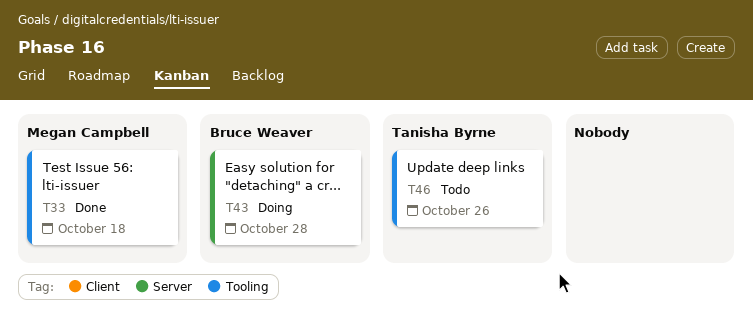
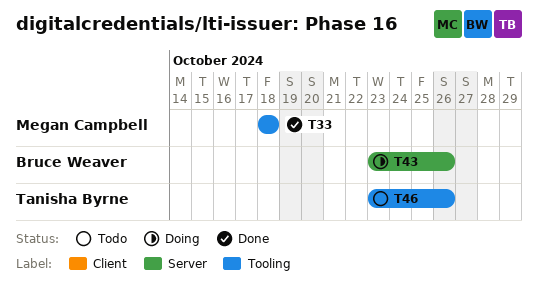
T43, due: Oct 28 -> Oct 26

